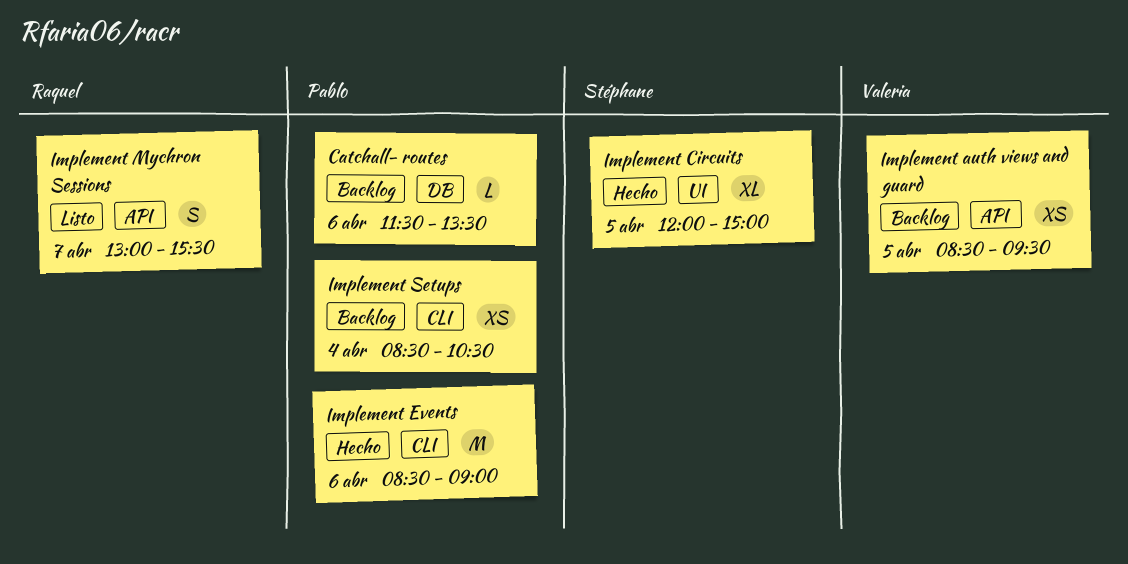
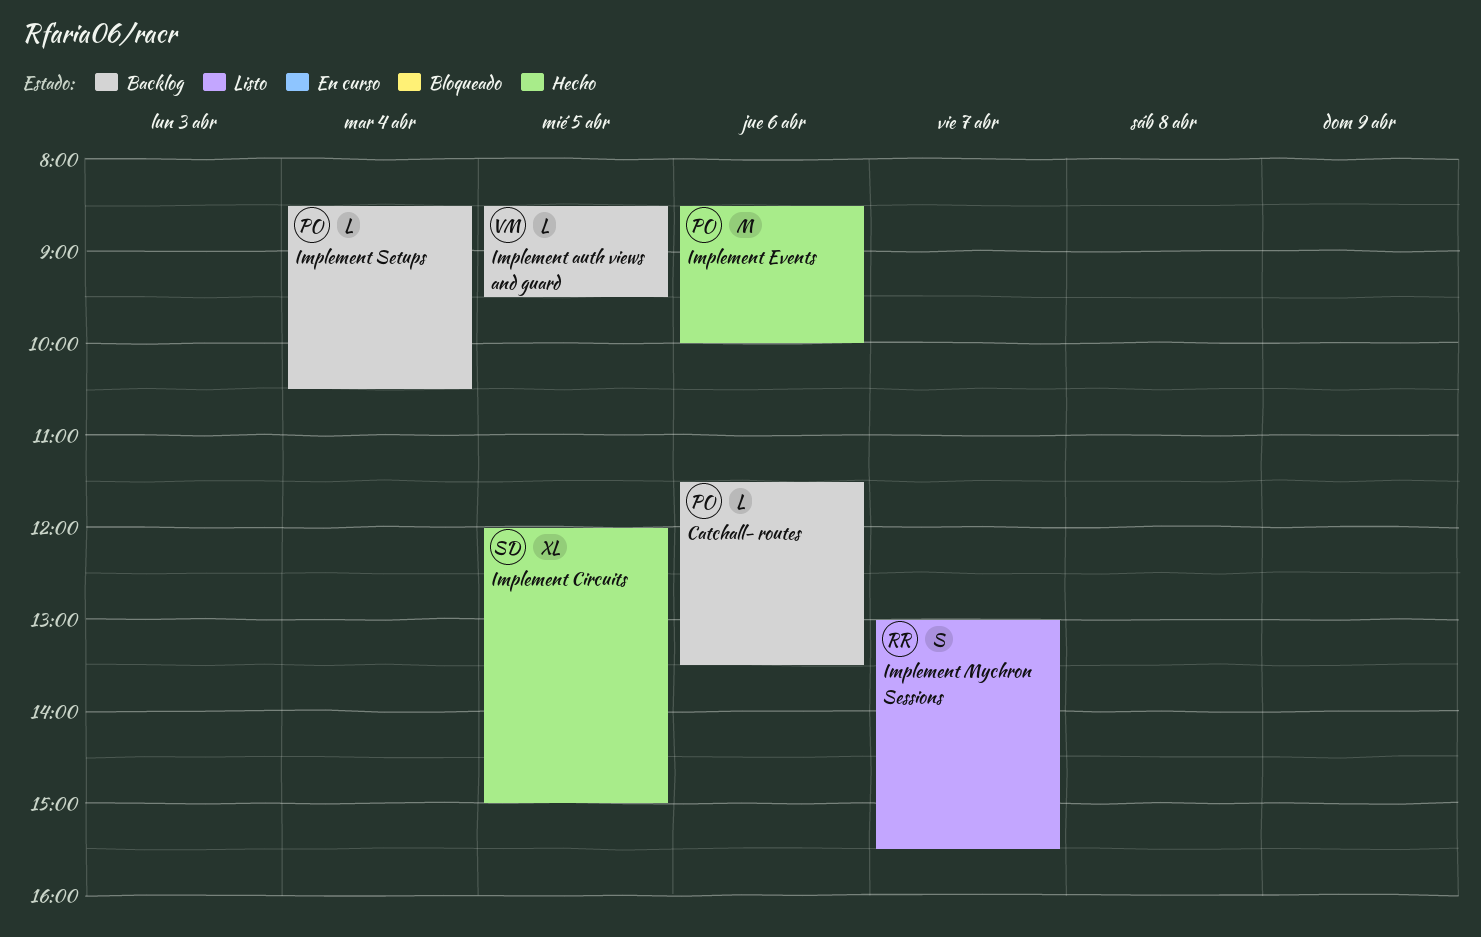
Implement auth views and guard, estimate: XS -> L
Implement Events, ends: 09:00 -> 10:00
Implement Setups, estimate: XS -> L

